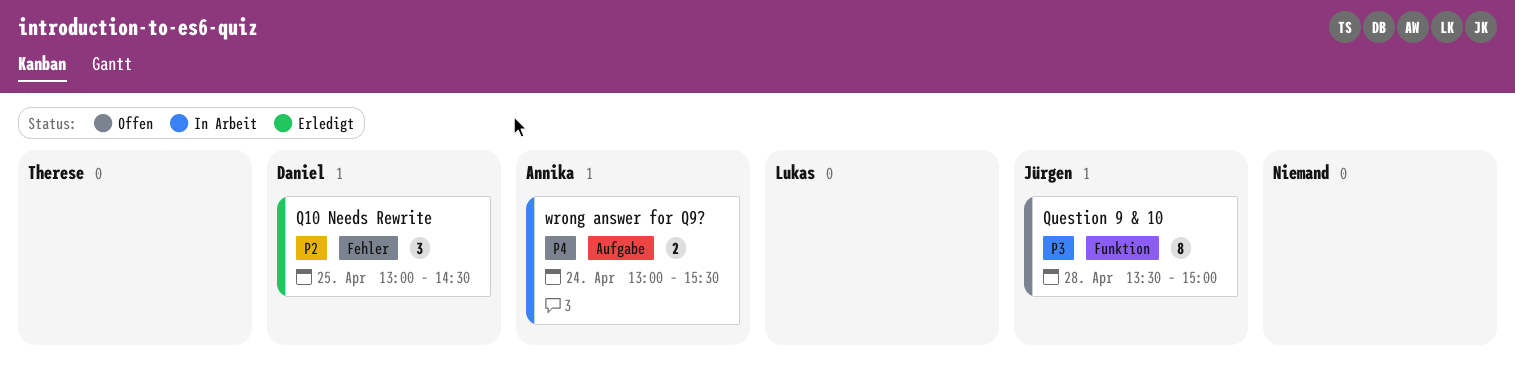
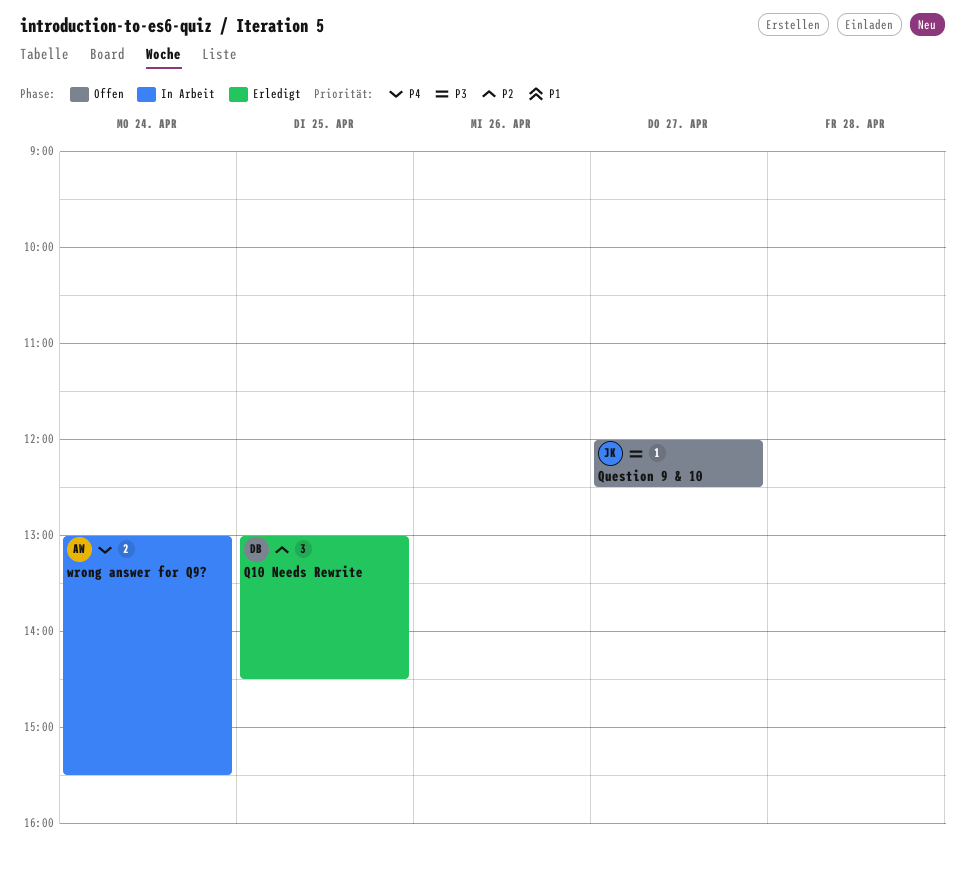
Question 9 & 10, estimate: 8 -> 1
Question 9 & 10, day: Apr 28 -> Apr 27
Question 9 & 10, begins: 13:30 -> 12:00
Question 9 & 10, ends: 15:00 -> 12:30

